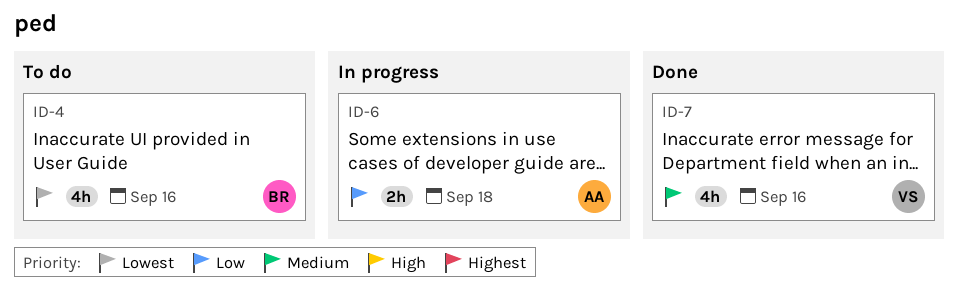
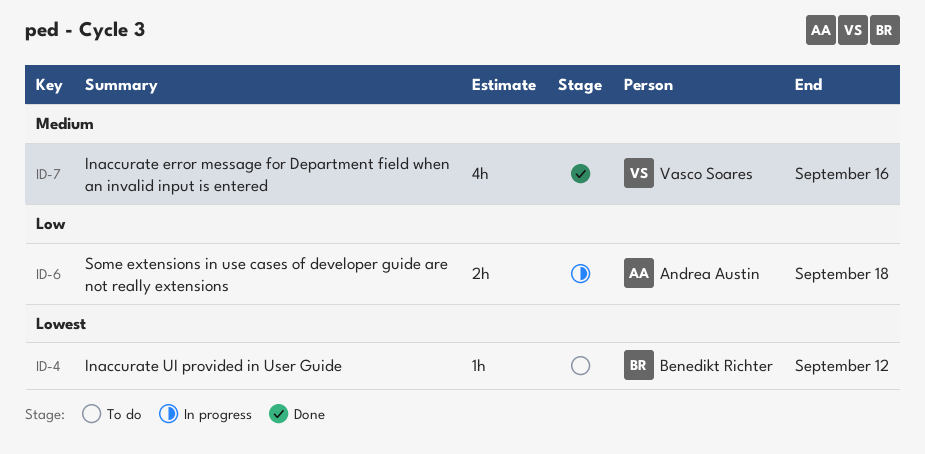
ID-4, estimate: 4h -> 1h
ID-4, due: Sep 16 -> Sep 12

